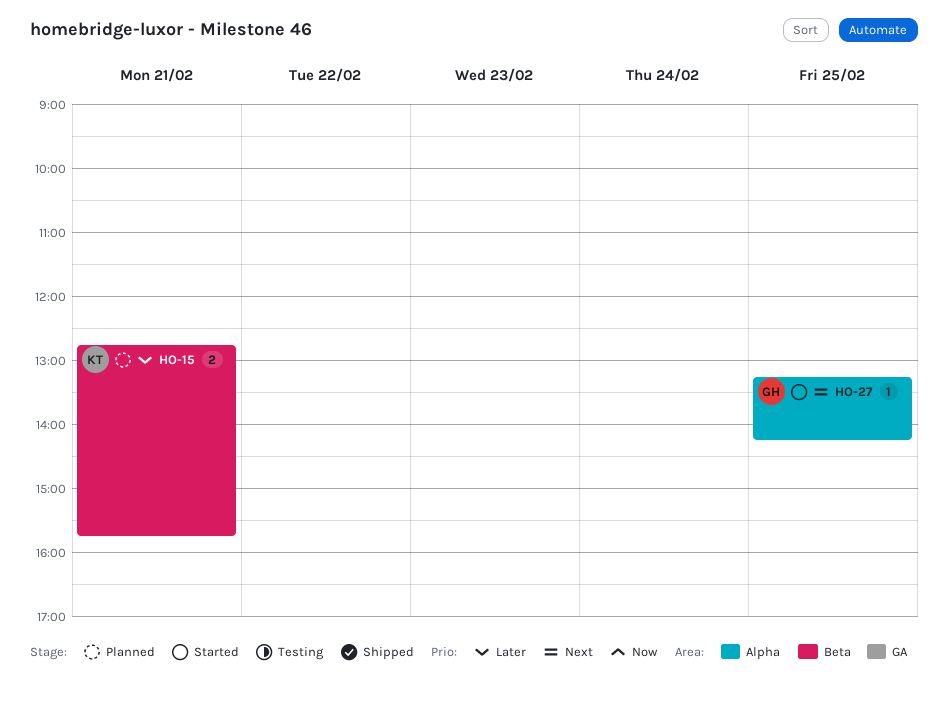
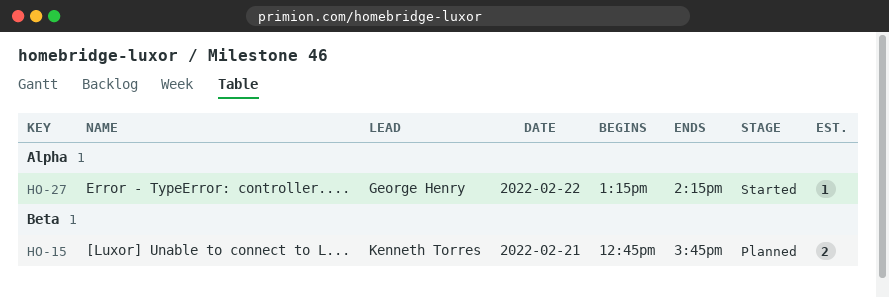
HO-27, day: Feb 25 -> Feb 22

